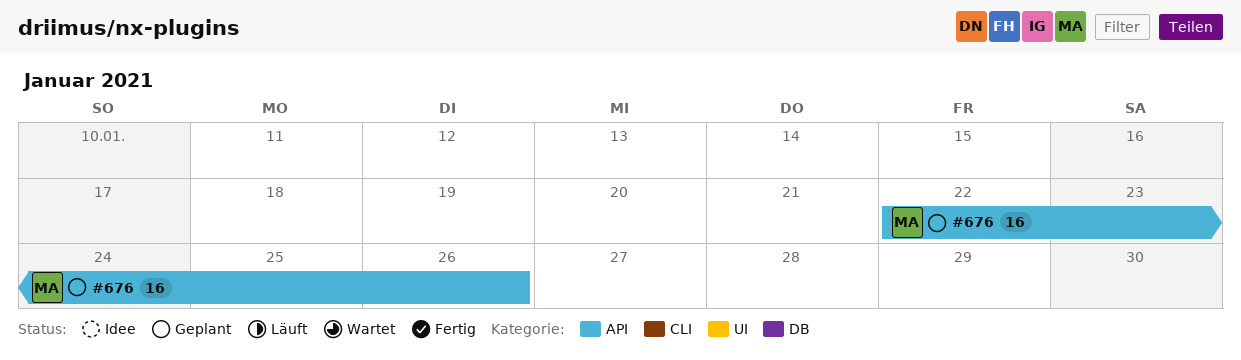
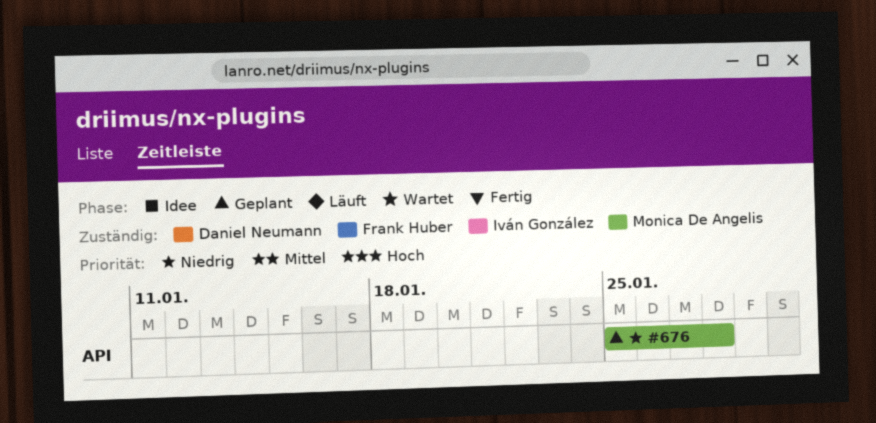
#676, start: Jan 22 -> Jan 25
#676, due: Jan 26 -> Jan 28

